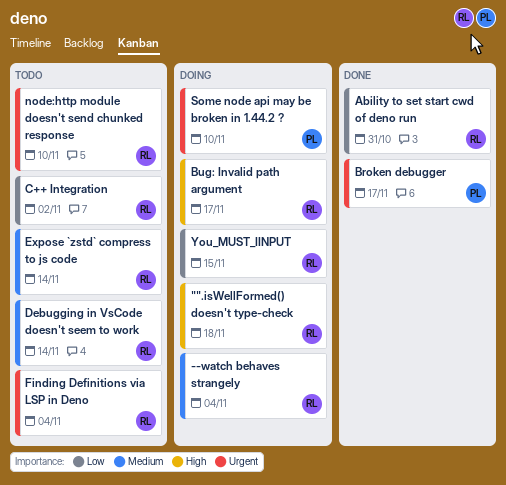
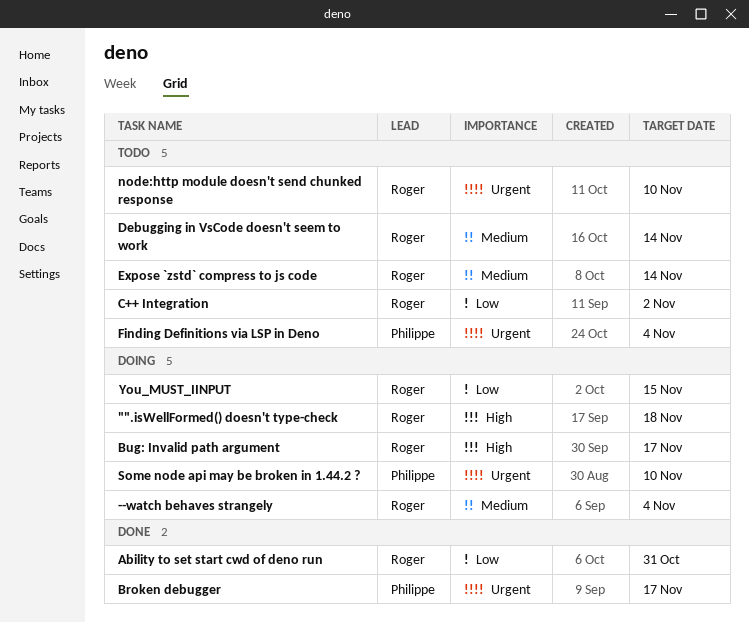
Finding Definitions via LSP in Deno, owner: Roger -> Philippe

